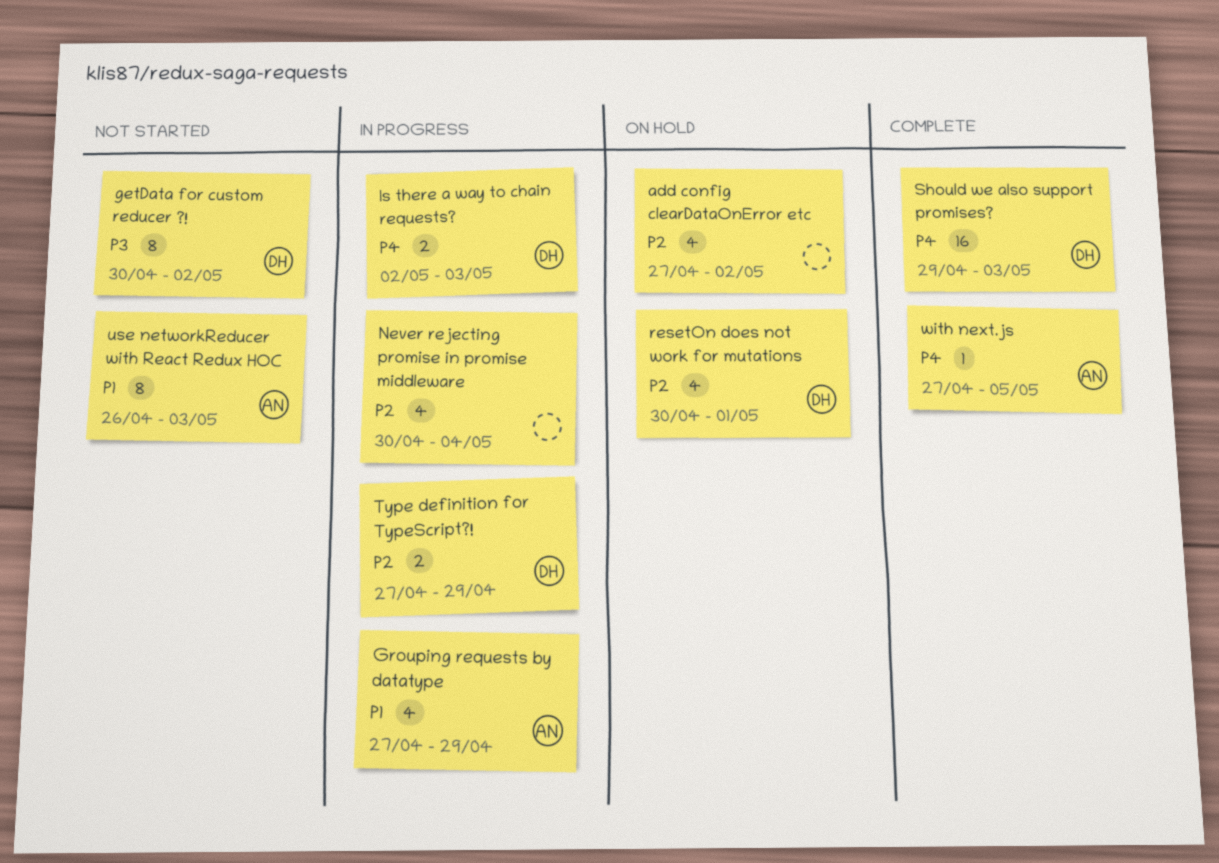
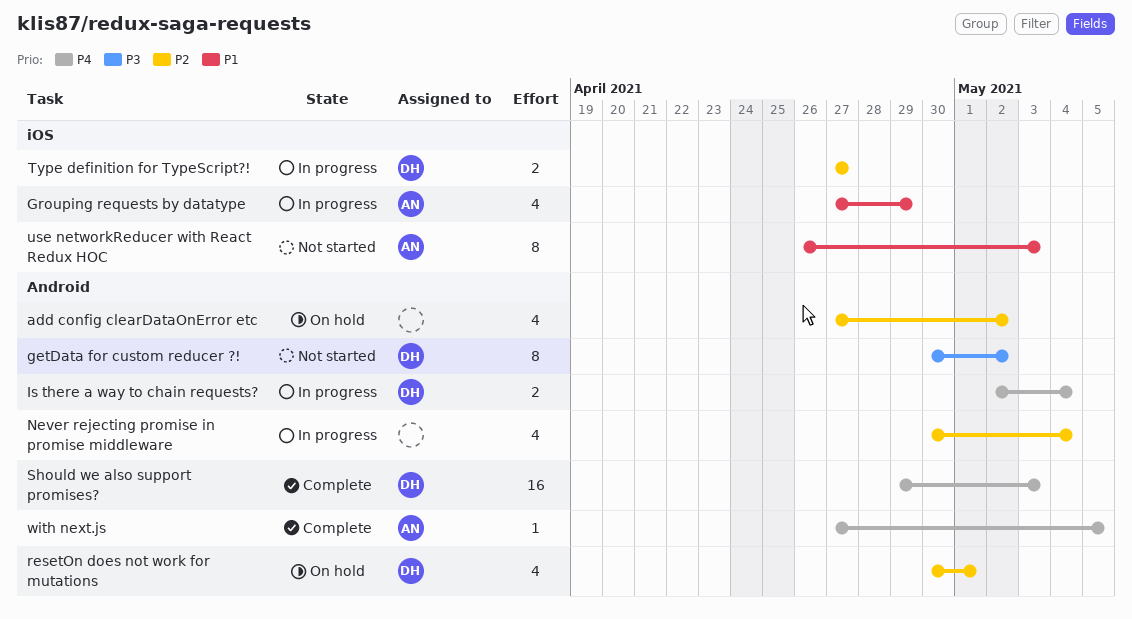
Is there a way to chain requests?, due: May 3 -> May 4
Type definition for TypeScript?!, due: Apr 29 -> Apr 27

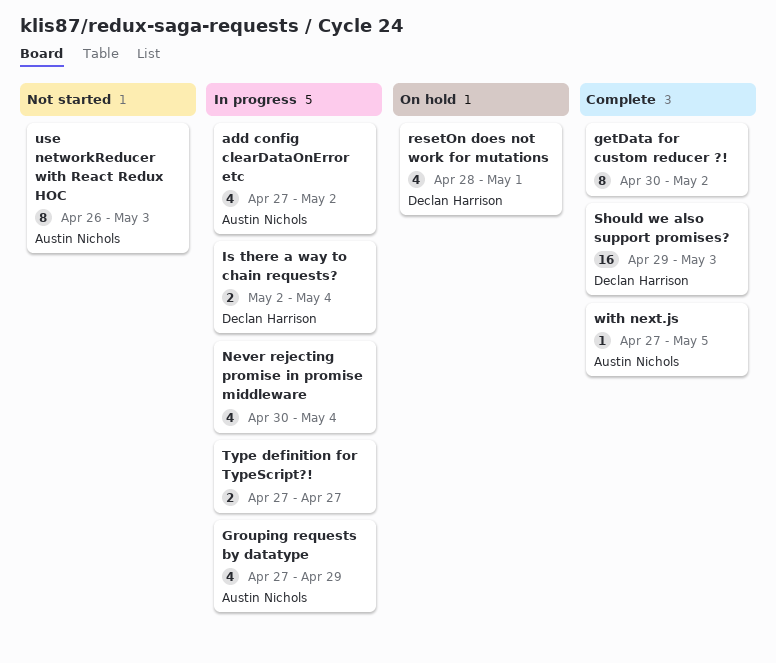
add config clearDataOnError etc, status: On hold -> In progress
add config clearDataOnError etc, owner: none -> Austin Nichols
getData for custom reducer ?!, status: Not started -> Complete
getData for custom reducer ?!, owner: Declan Harrison -> none
resetOn does not work for mutations, start: Apr 30 -> Apr 28
Type definition for TypeScript?!, owner: Declan Harrison -> none

